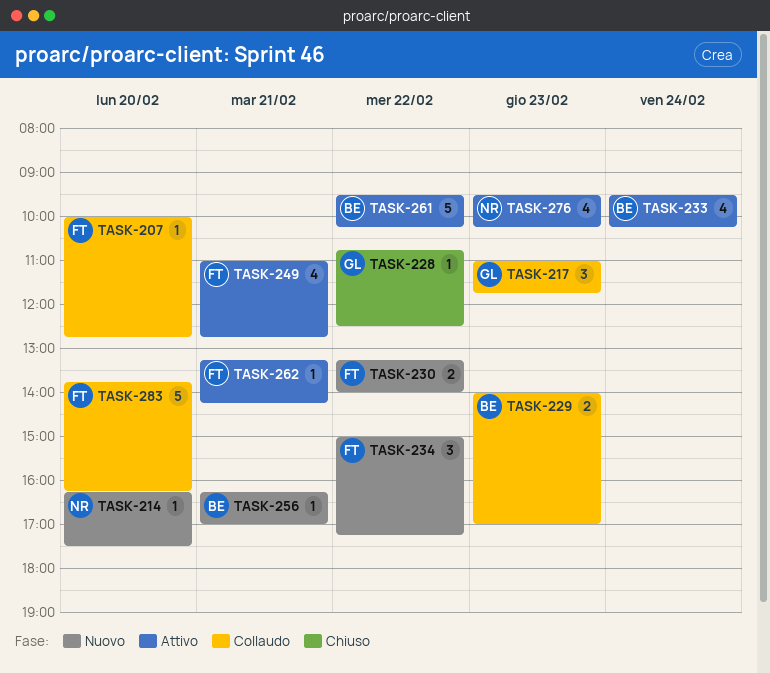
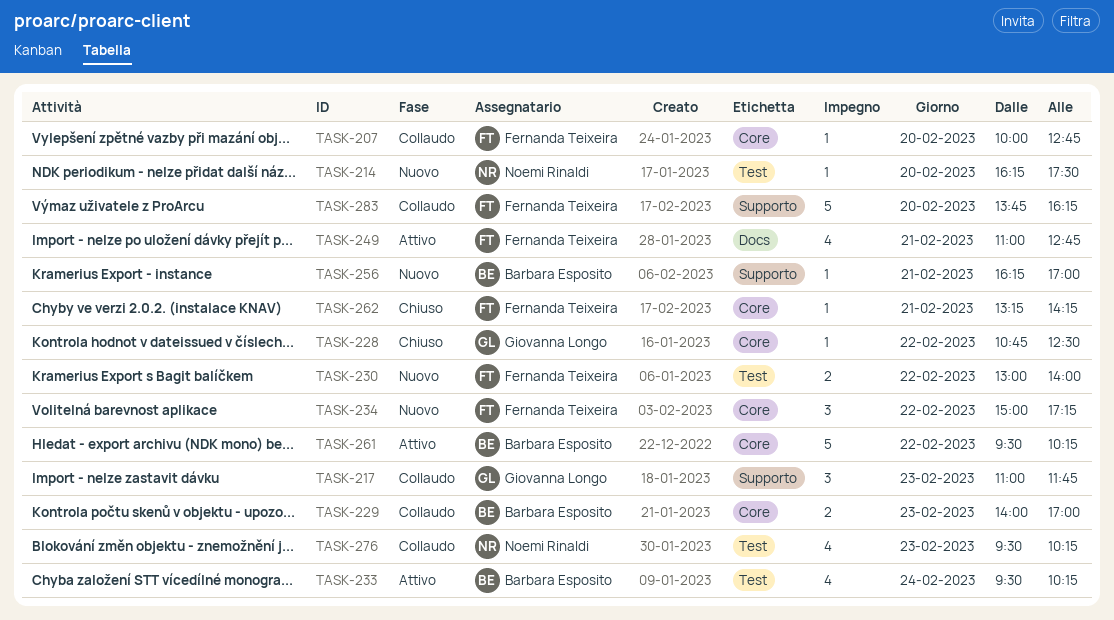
TASK-230, begins: 13:15 -> 13:00
TASK-262, status: Attivo -> Chiuso
TASK-276, status: Attivo -> Collaudo

